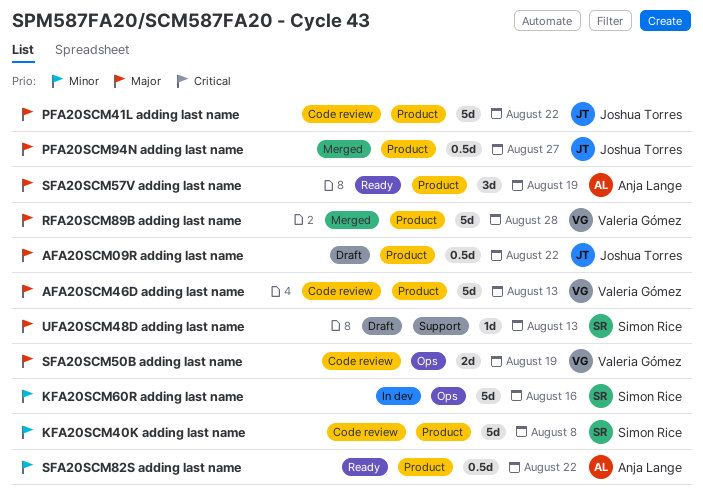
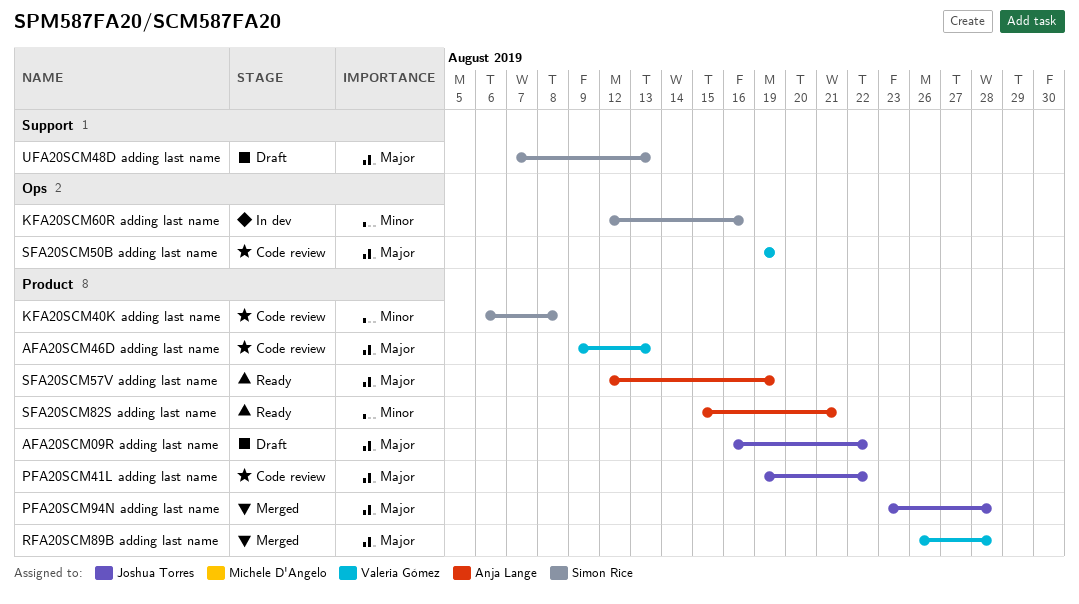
PFA20SCM94N adding last name, due: Aug 27 -> Aug 28
SFA20SCM82S adding last name, due: Aug 22 -> Aug 21

